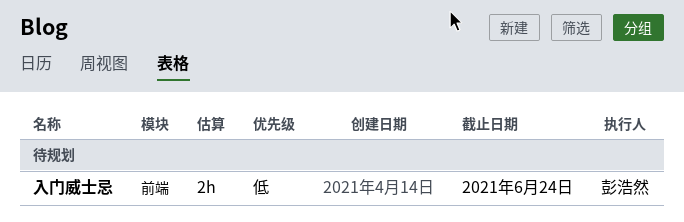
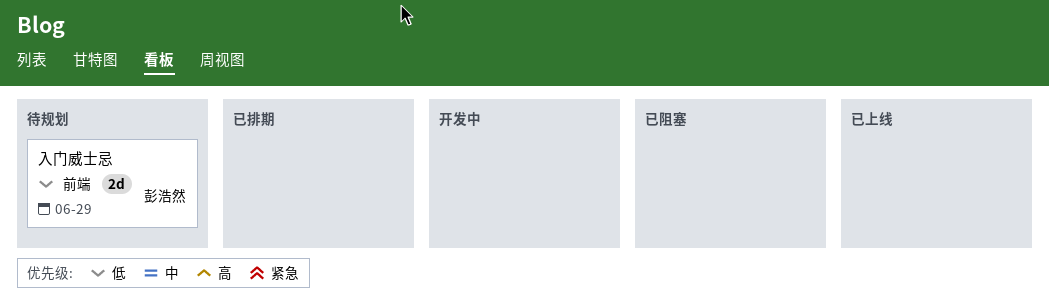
入门威士忌, estimate: 2h -> 2d
入门威士忌, due: Jun 24 -> Jun 29

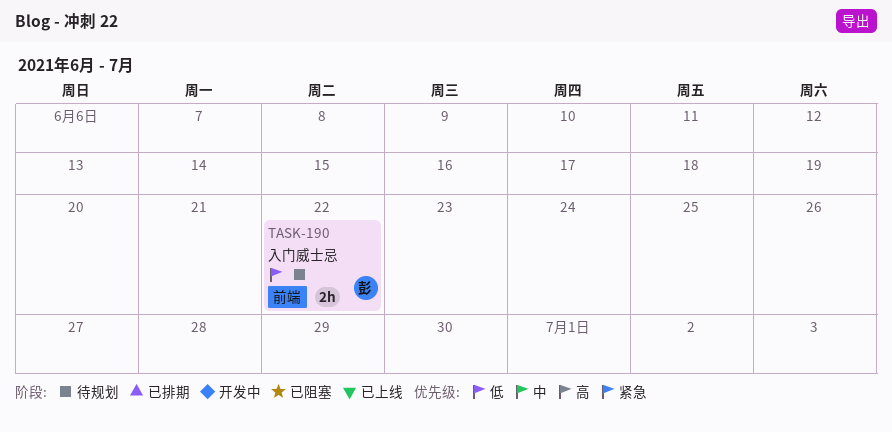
入门威士忌, estimate: 2d -> 2h
入门威士忌, due: Jun 29 -> Jun 22

